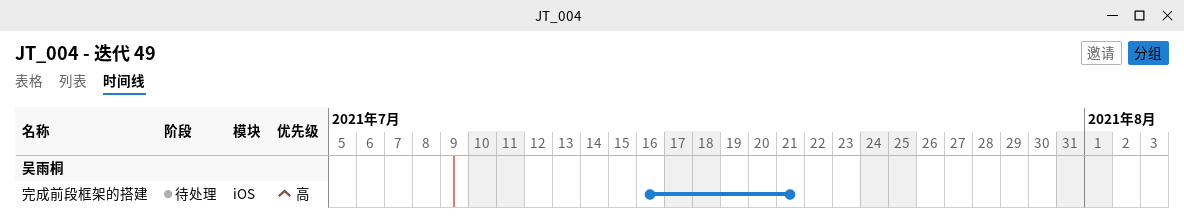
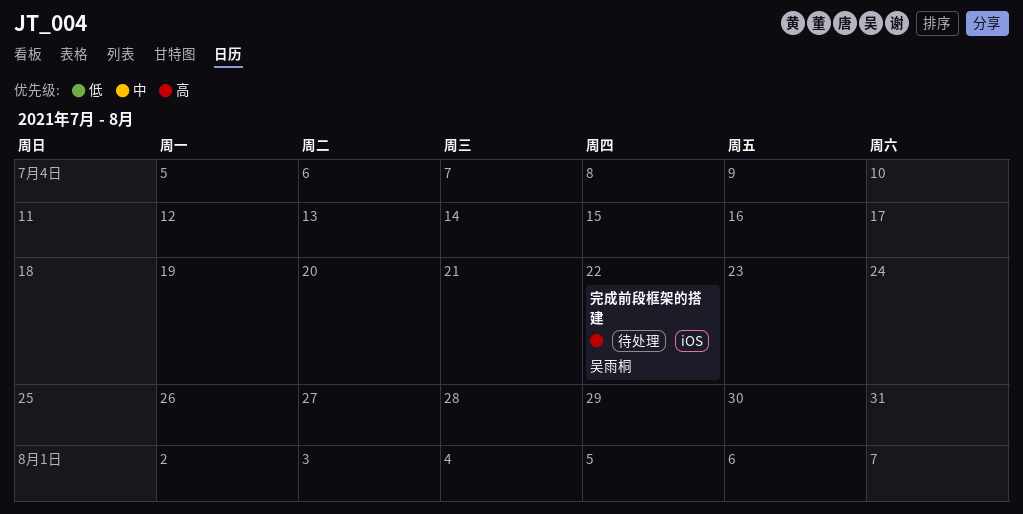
完成前段框架的搭建, due: Jul 21 -> Jul 22

